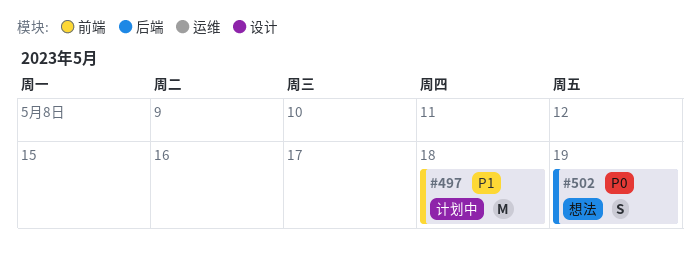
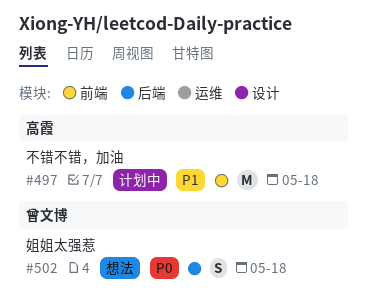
#502, due: May 19 -> May 18

